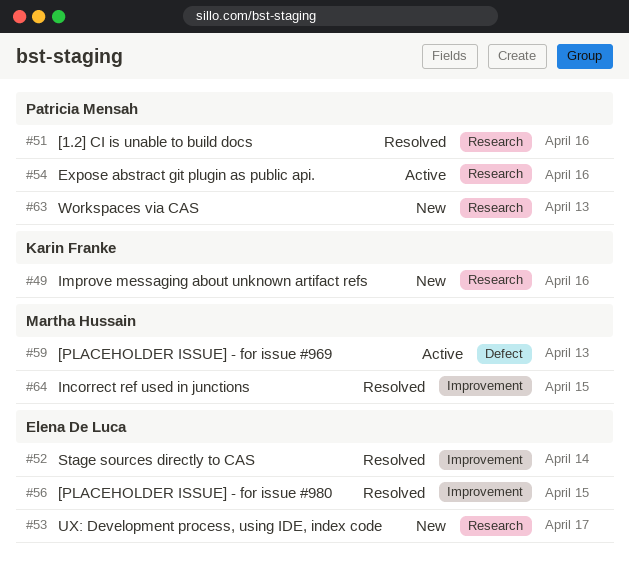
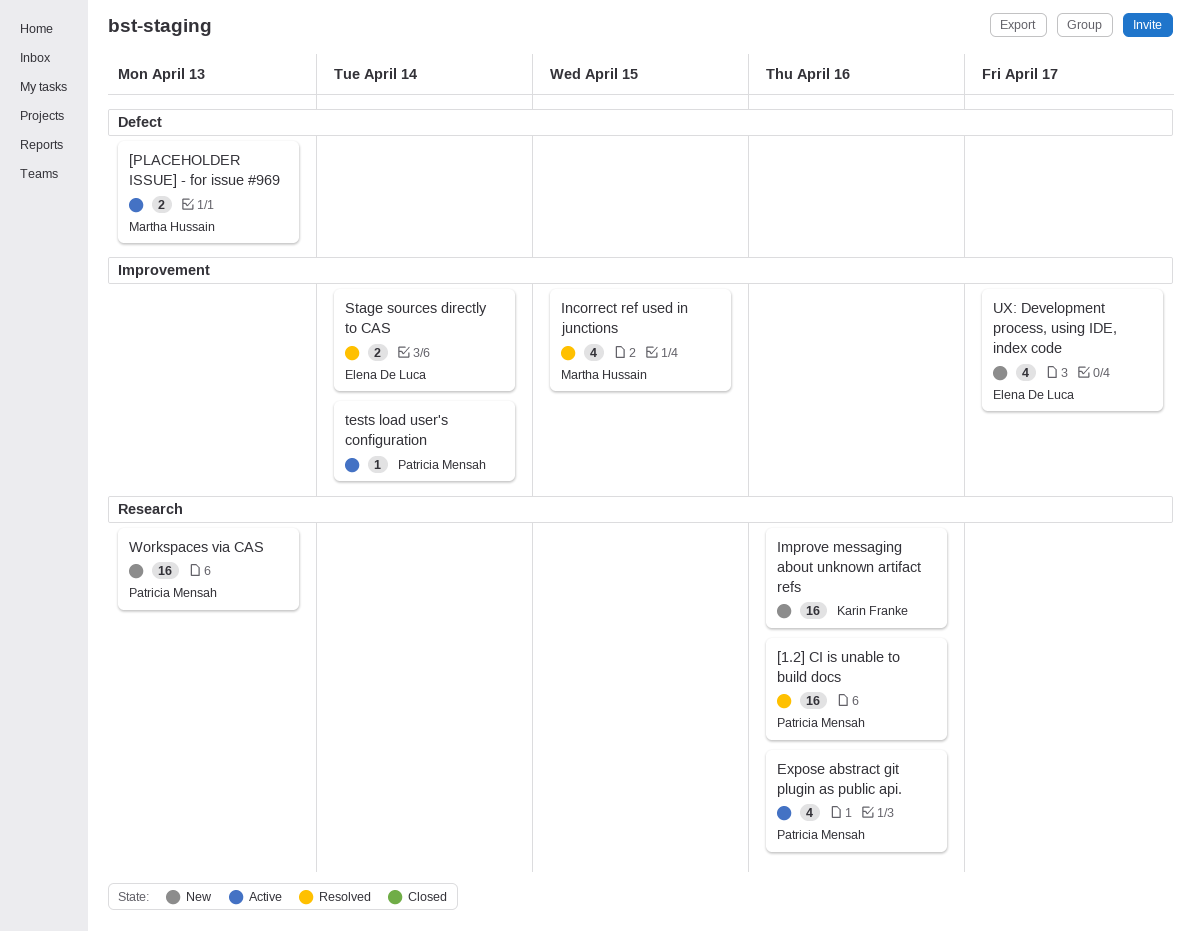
[PLACEHOLDER ISSUE] - for issue #980: present -> none
tests load user's configuration: none -> present
UX: Development process, using IDE, index code, label: Research -> Improvement

